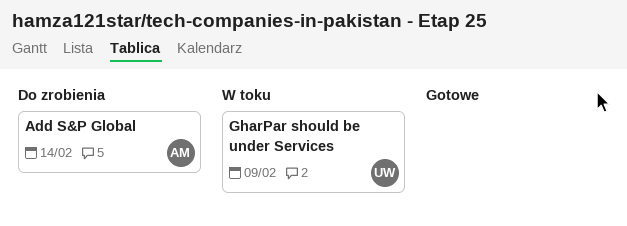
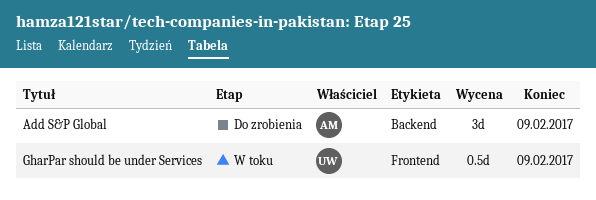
Add S&P Global, due: Feb 14 -> Feb 9

